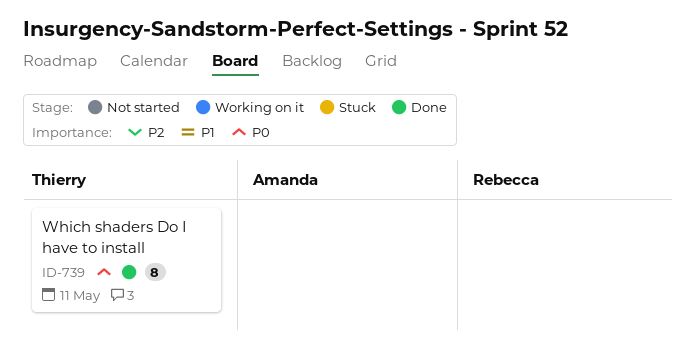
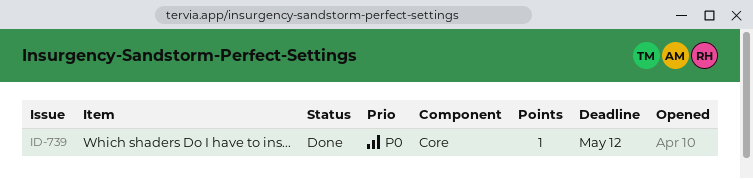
ID-739, estimate: 8 -> 1
ID-739, due: May 11 -> May 12

